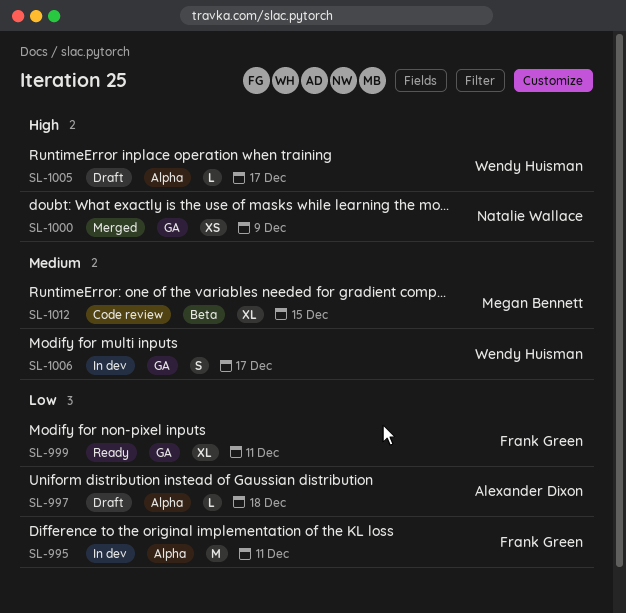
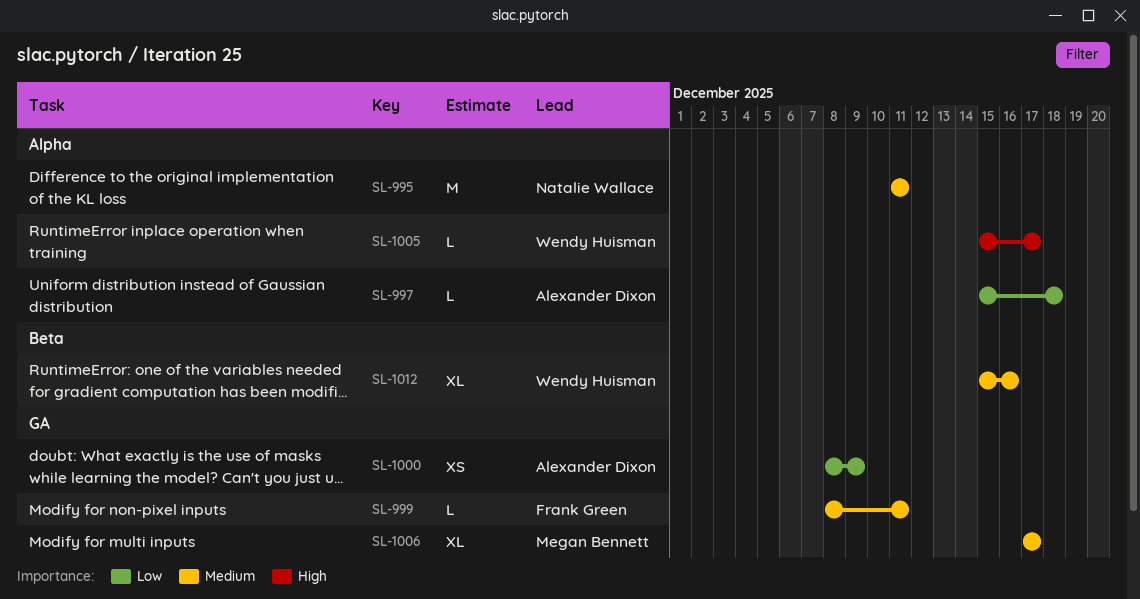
SL-995, owner: Frank Green -> Natalie Wallace
SL-995, priority: Low -> Medium
SL-999, priority: Low -> Medium
SL-999, estimate: XL -> L
SL-1000, owner: Natalie Wallace -> Alexander Dixon
SL-1000, priority: High -> Low
SL-1006, owner: Wendy Huisman -> Megan Bennett
SL-1006, estimate: S -> XL
SL-1012, owner: Megan Bennett -> Wendy Huisman
SL-1012, due: Dec 15 -> Dec 16

